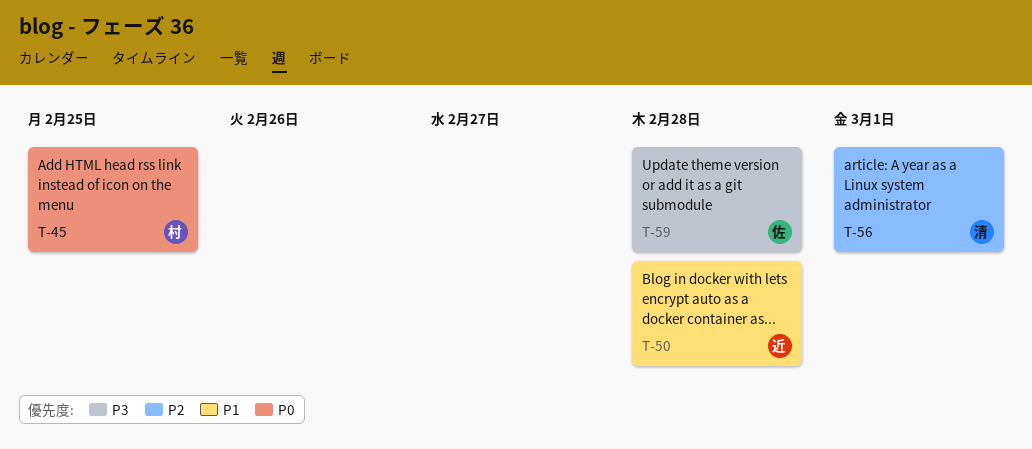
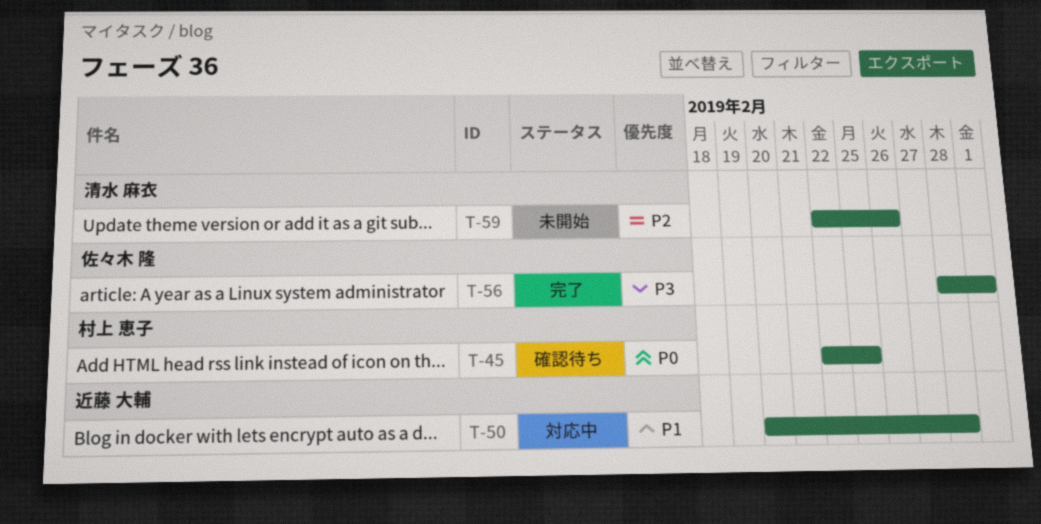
T-56, owner: 清水 麻衣 -> 佐々木 隆
T-56, priority: P2 -> P3
T-59, owner: 佐々木 隆 -> 清水 麻衣
T-59, priority: P3 -> P2
T-59, due: Feb 28 -> Feb 26

